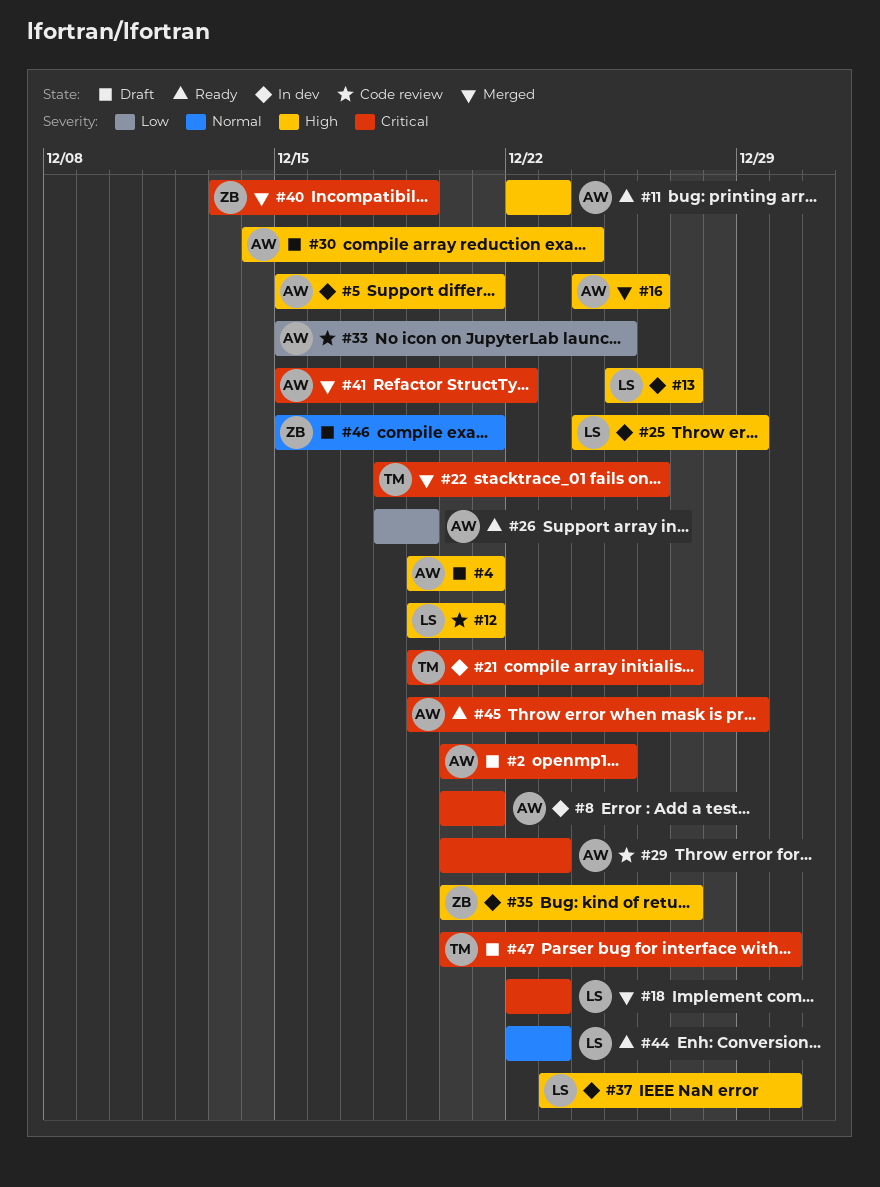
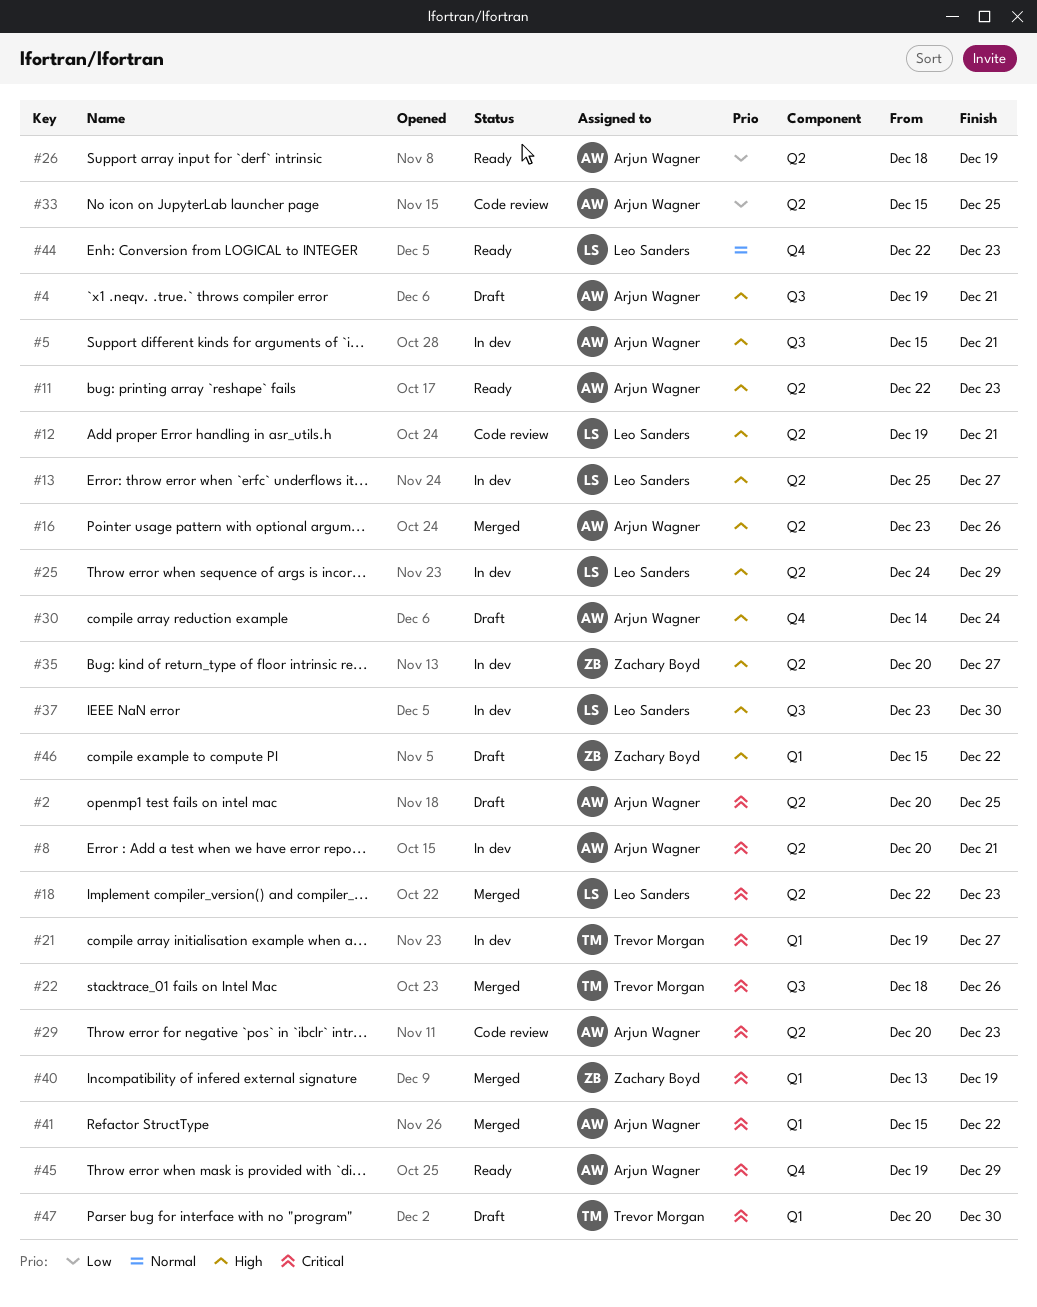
#16, start: Dec 24 -> Dec 23
#46, priority: Normal -> High
#46, due: Dec 21 -> Dec 22

